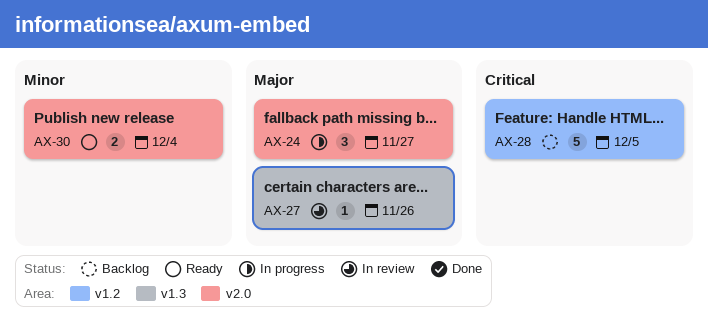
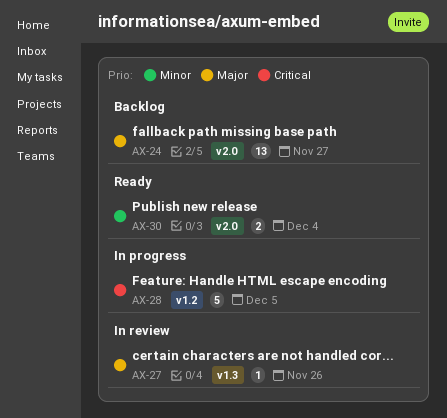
AX-24, status: In progress -> Backlog
AX-24, estimate: 3 -> 13
AX-28, status: Backlog -> In progress

